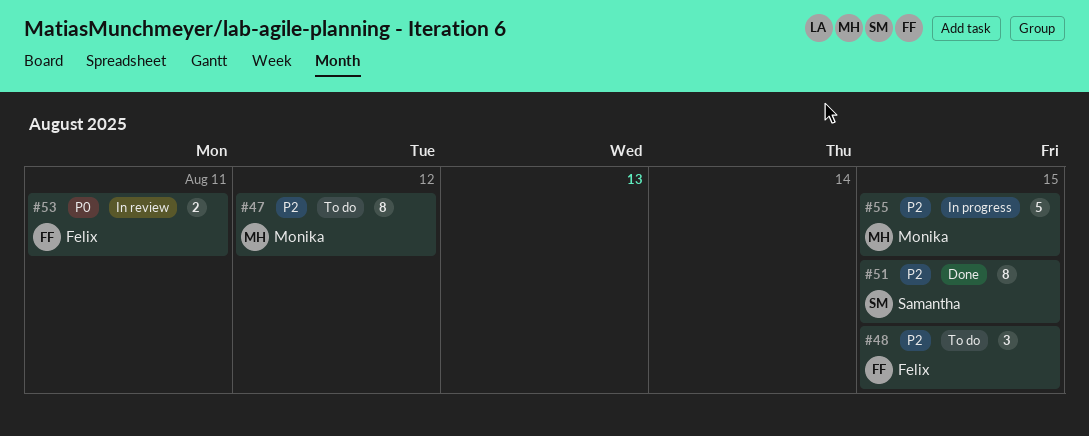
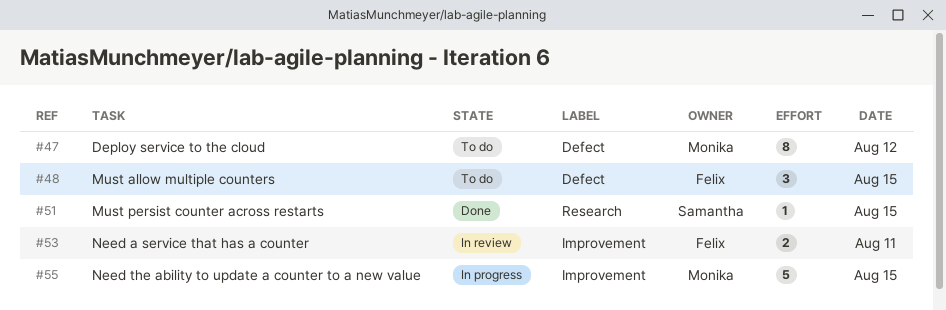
#51, estimate: 8 -> 1

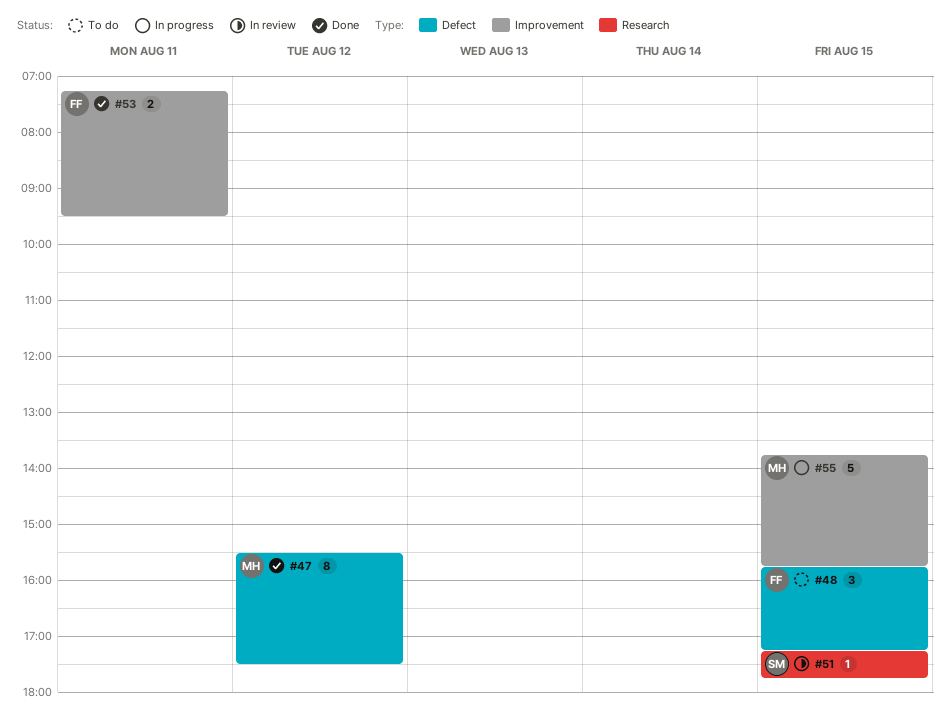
#47, status: To do -> Done
#51, status: Done -> In review
#53, status: In review -> Done

